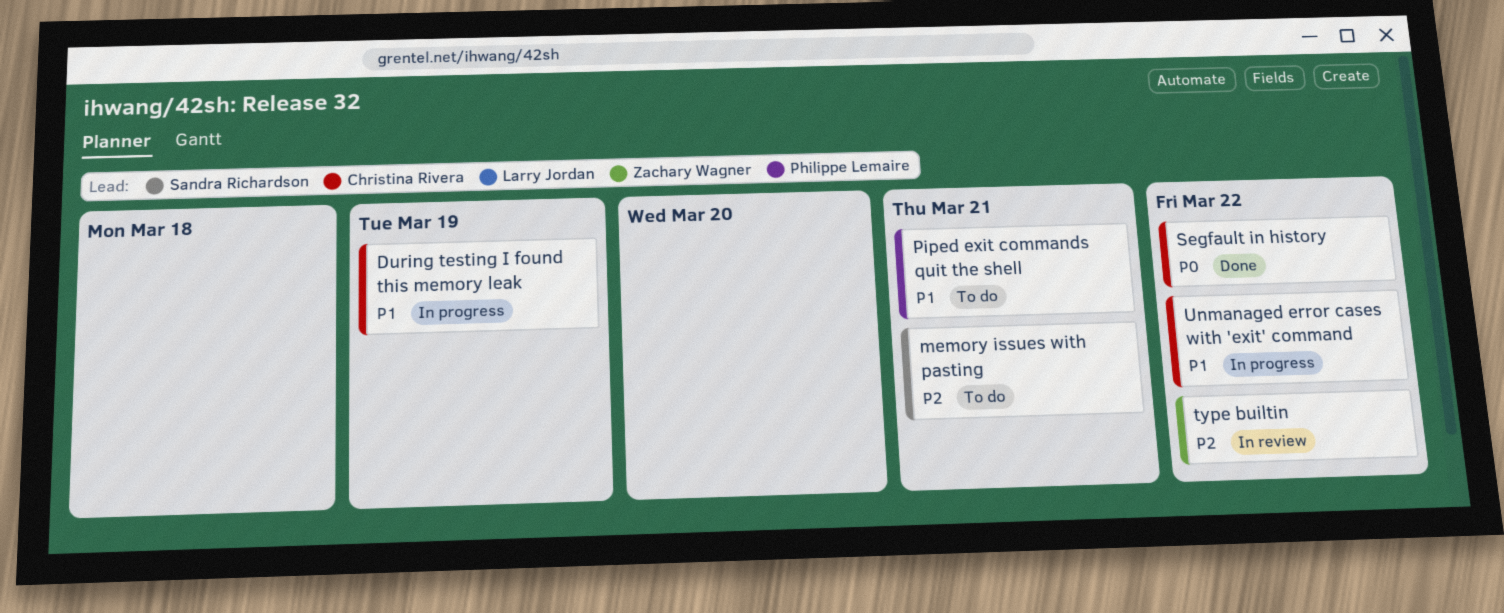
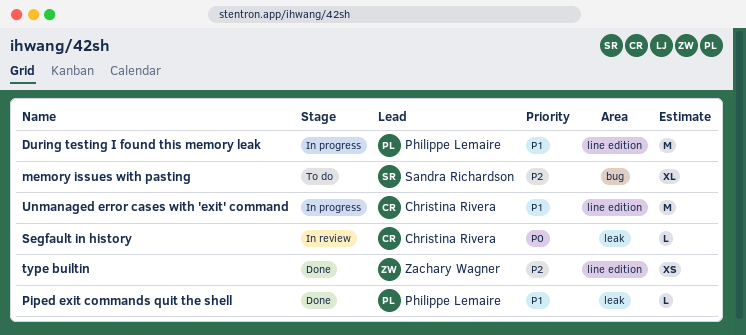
During testing I found this memory leak, owner: Christina Rivera -> Philippe Lemaire
Piped exit commands quit the shell, status: To do -> Done
Segfault in history, status: Done -> In review
type builtin, status: In review -> Done

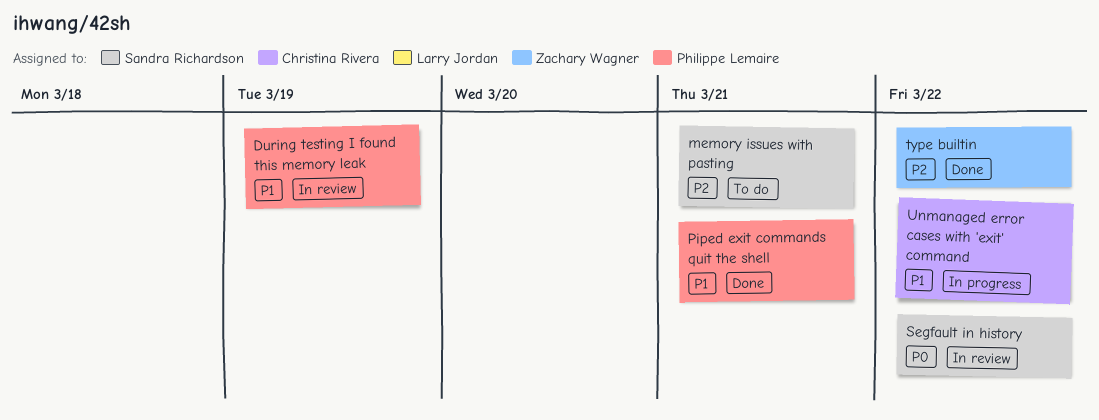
During testing I found this memory leak, status: In progress -> In review
Segfault in history, owner: Christina Rivera -> Sandra Richardson

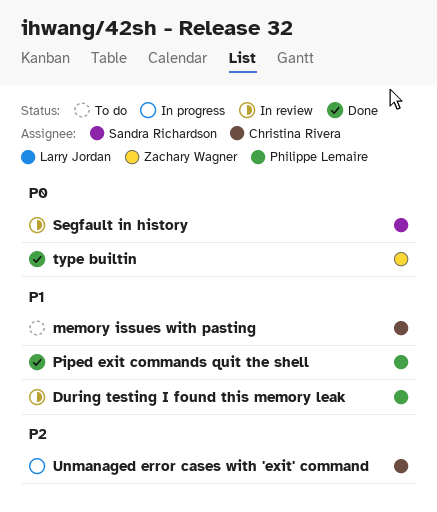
memory issues with pasting, owner: Sandra Richardson -> Christina Rivera
memory issues with pasting, priority: P2 -> P1
type builtin, priority: P2 -> P0
Unmanaged error cases with 'exit' command, priority: P1 -> P2

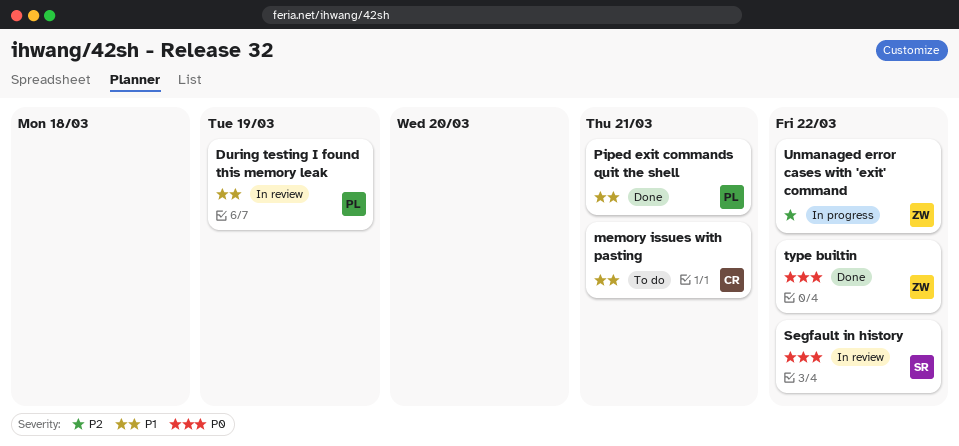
Unmanaged error cases with 'exit' command, owner: Christina Rivera -> Zachary Wagner

